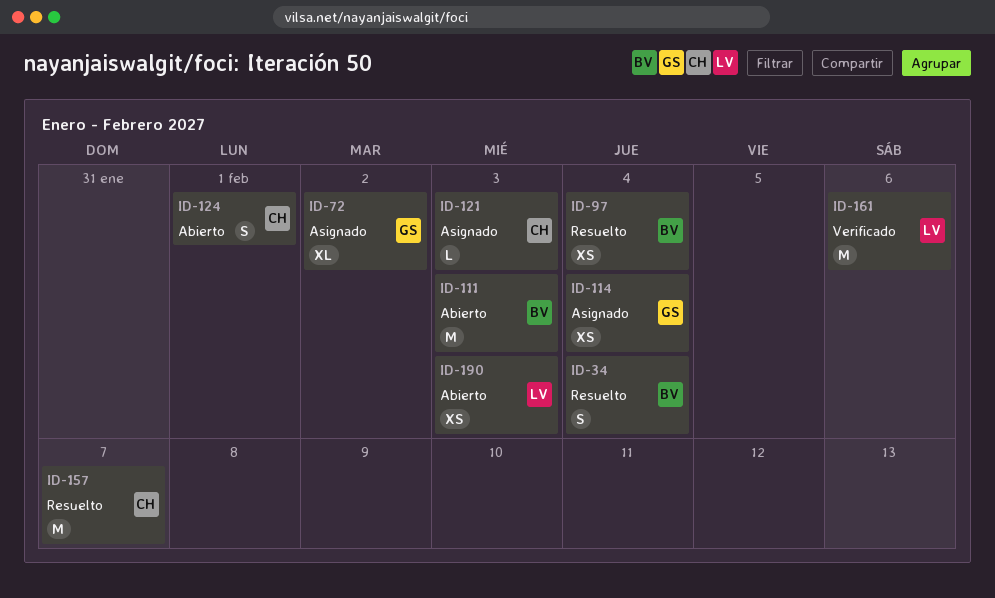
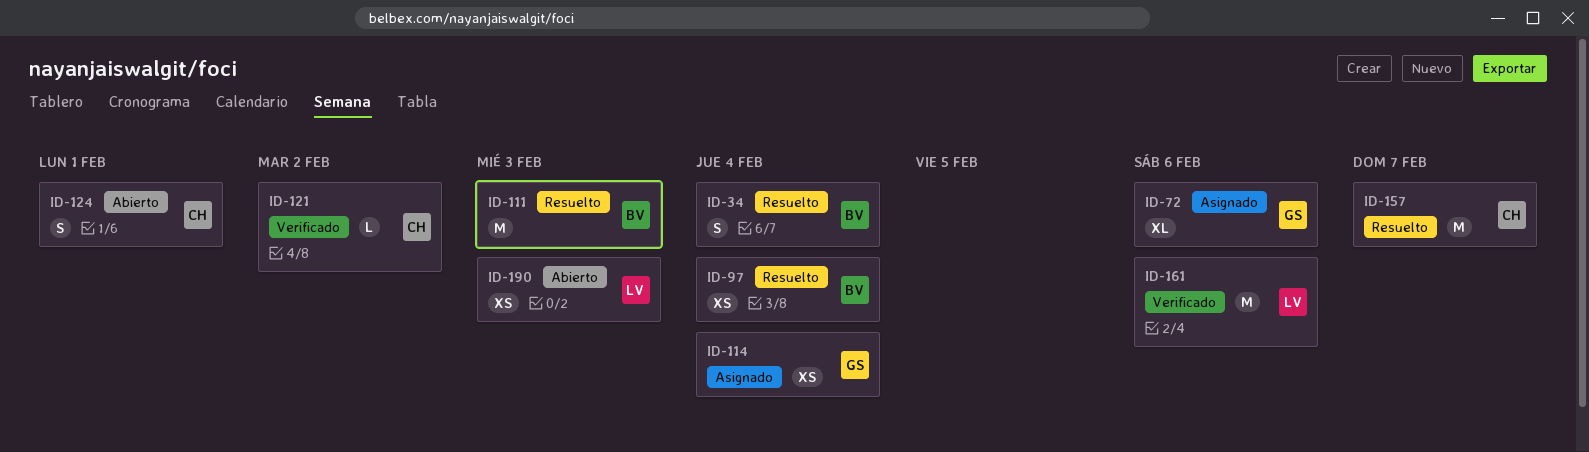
ID-72, due: Feb 2 -> Feb 6
ID-111, status: Abierto -> Resuelto
ID-121, status: Asignado -> Verificado
ID-121, due: Feb 3 -> Feb 2

